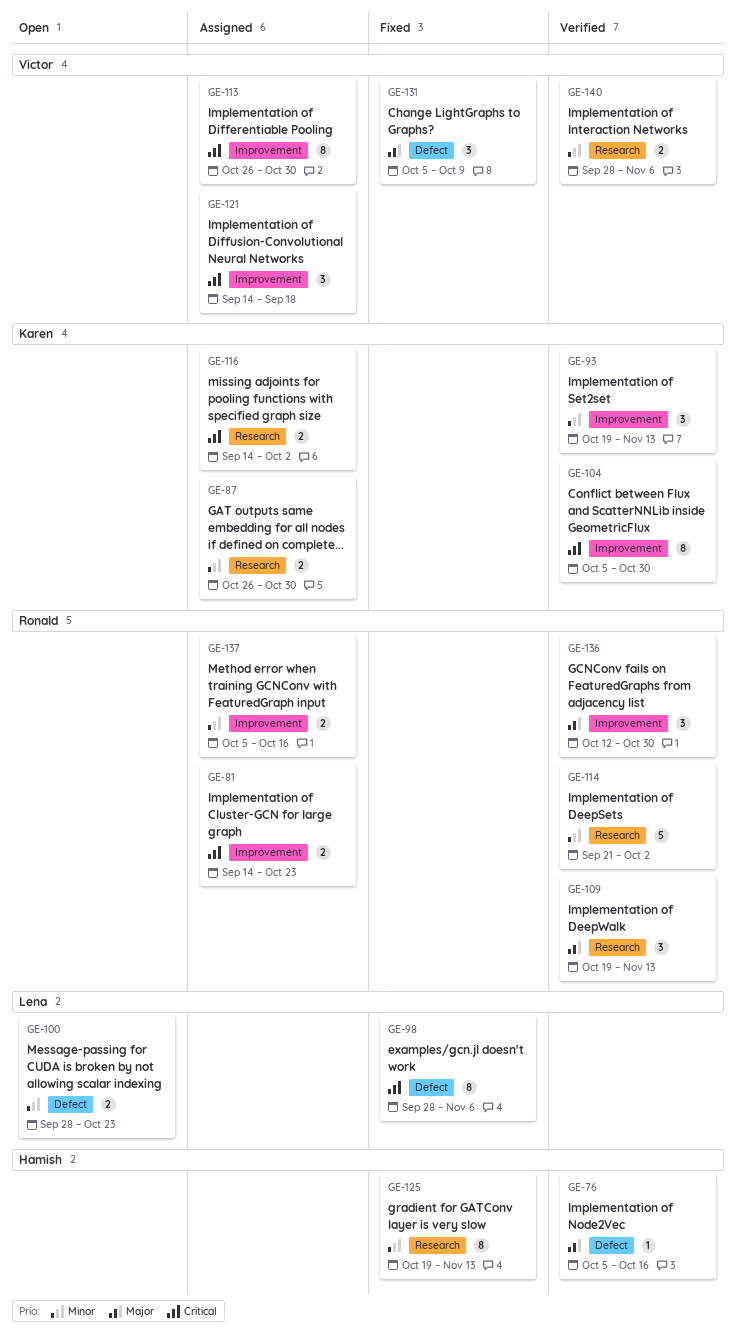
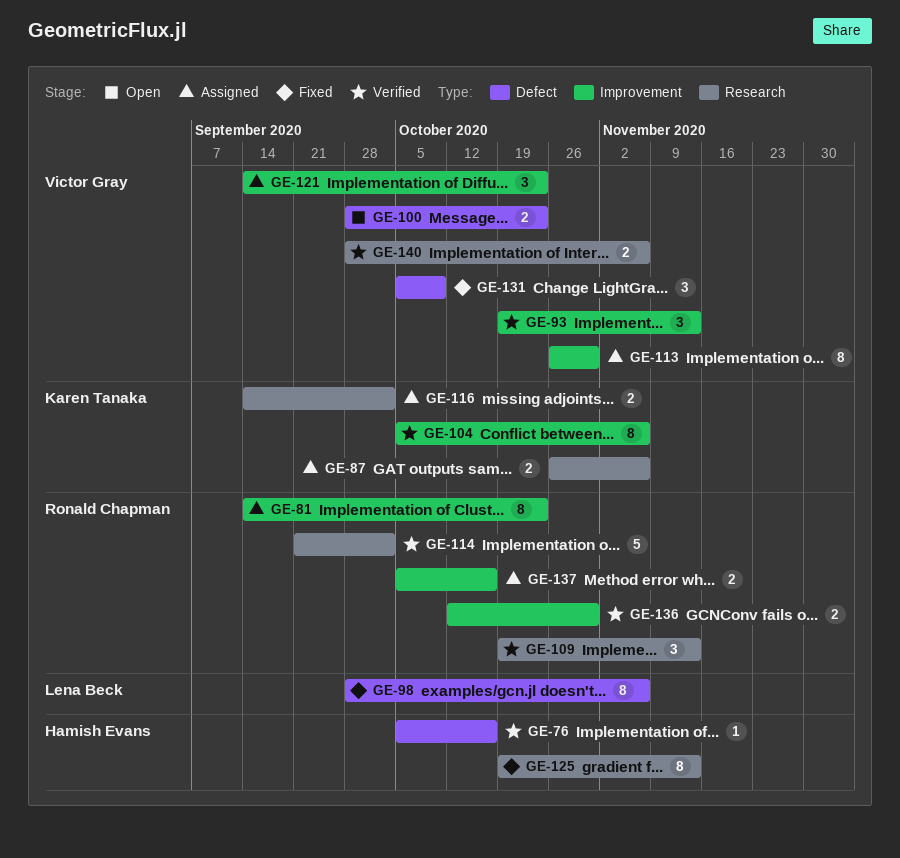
GE-81, estimate: 2 -> 8
GE-87, due: Oct 30 -> Nov 6
GE-93, owner: Karen Tanaka -> Victor Gray
GE-100, owner: Lena Beck -> Victor Gray
GE-104, due: Oct 30 -> Nov 6
GE-121, due: Sep 18 -> Oct 23
GE-136, estimate: 3 -> 2

